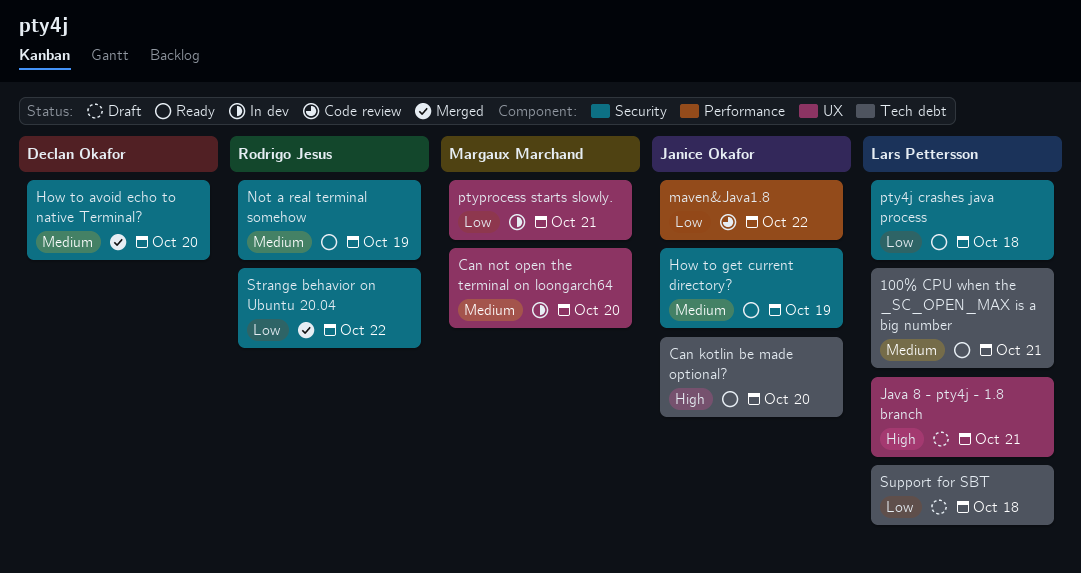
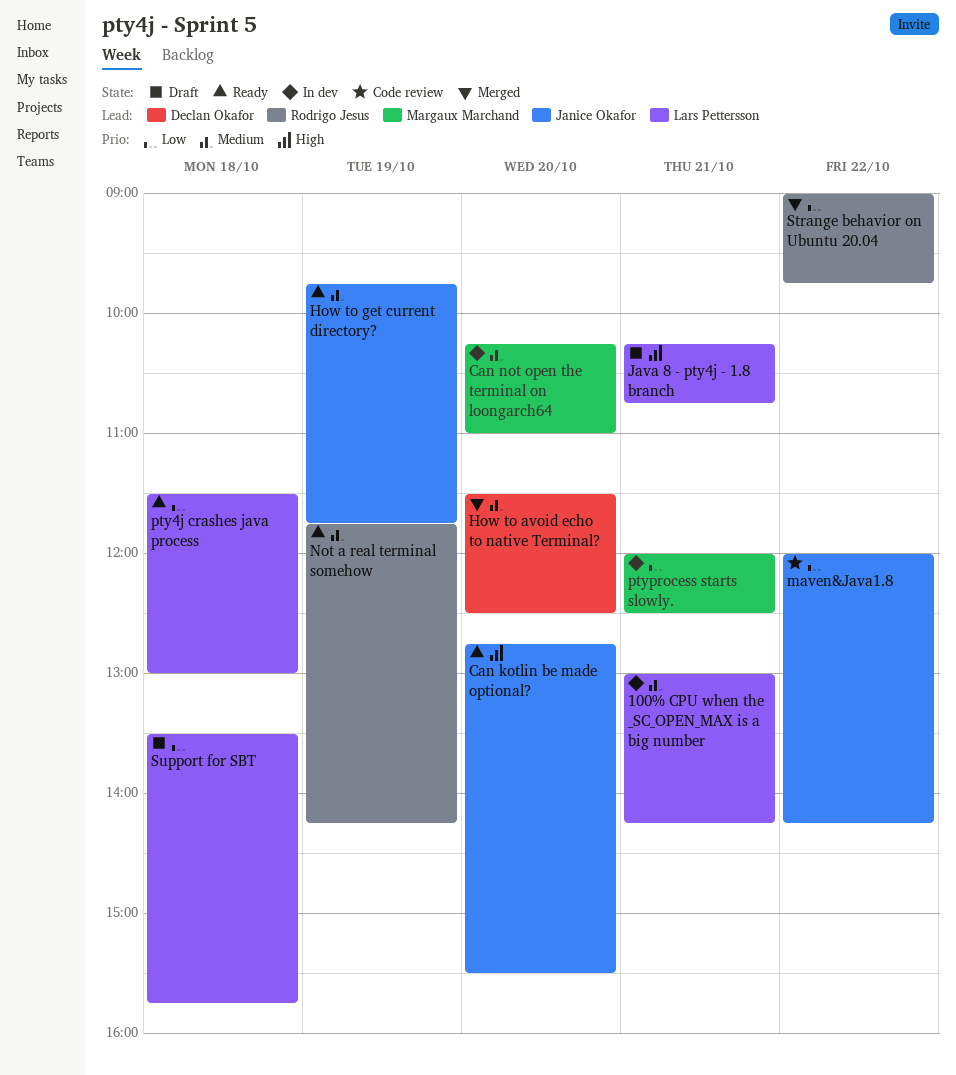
100% CPU when the _SC_OPEN_MAX is a big number, status: Ready -> In dev

